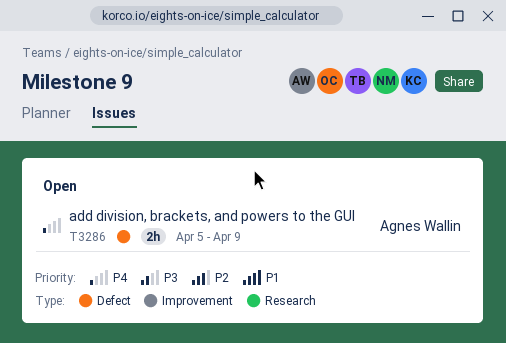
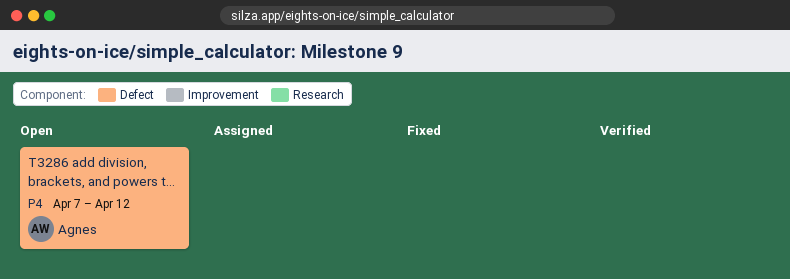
T3286, start: Apr 5 -> Apr 7
T3286, due: Apr 9 -> Apr 12

